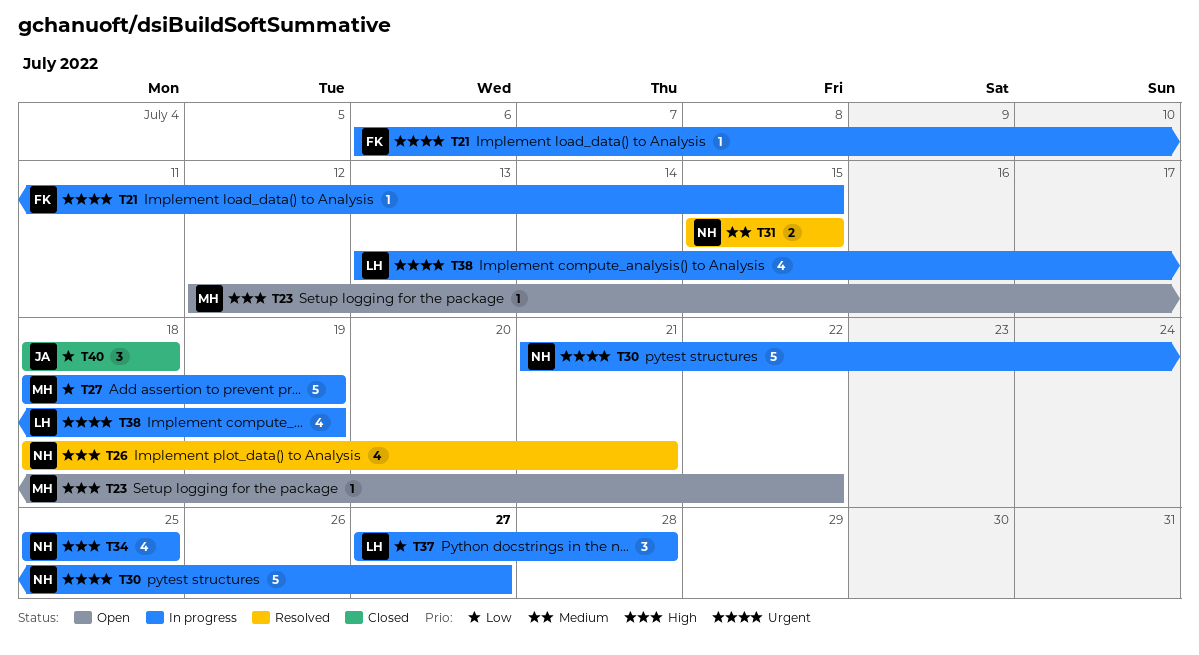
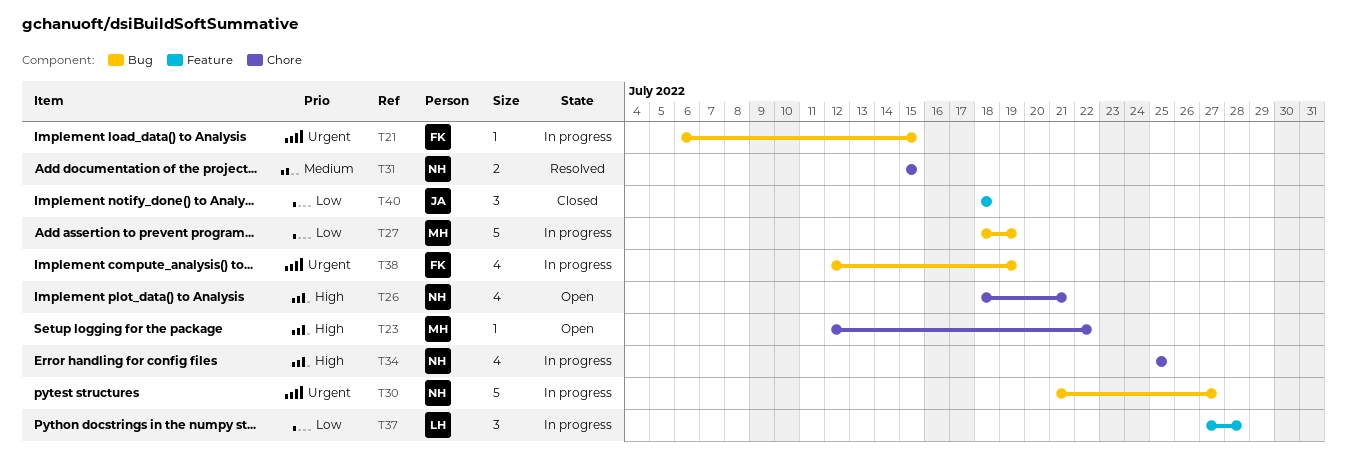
T26, status: Resolved -> Open
T38, owner: LH -> FK
T38, start: Jul 13 -> Jul 12

